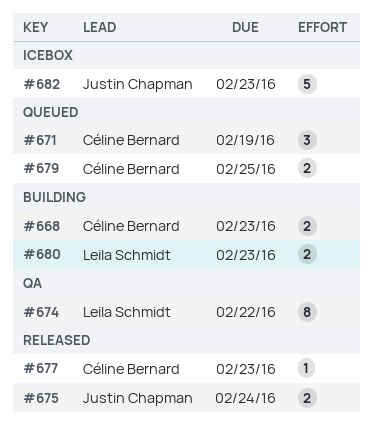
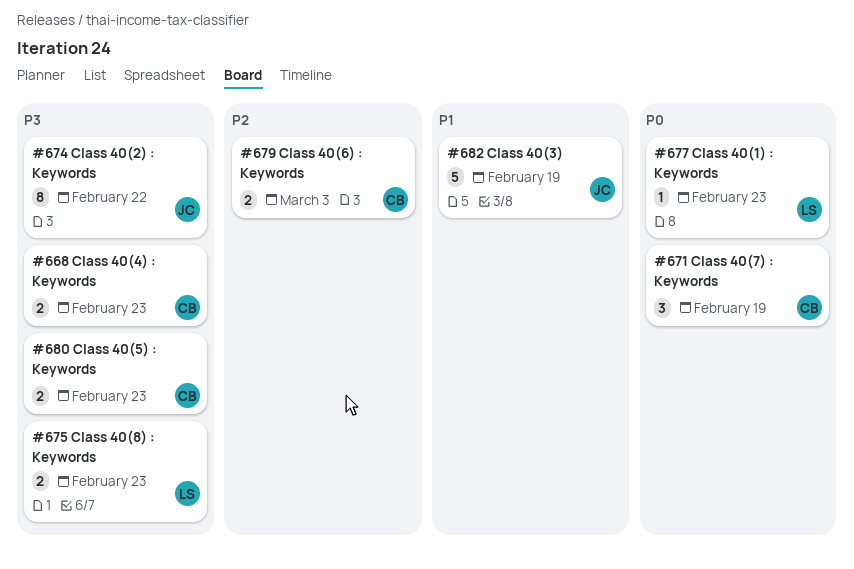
#674, owner: Leila Schmidt -> Justin Chapman
#675, owner: Justin Chapman -> Leila Schmidt
#675, due: Feb 24 -> Feb 23
#677, owner: Céline Bernard -> Leila Schmidt
#679, due: Feb 25 -> Mar 3
#680, owner: Leila Schmidt -> Céline Bernard
#682, due: Feb 23 -> Feb 19

